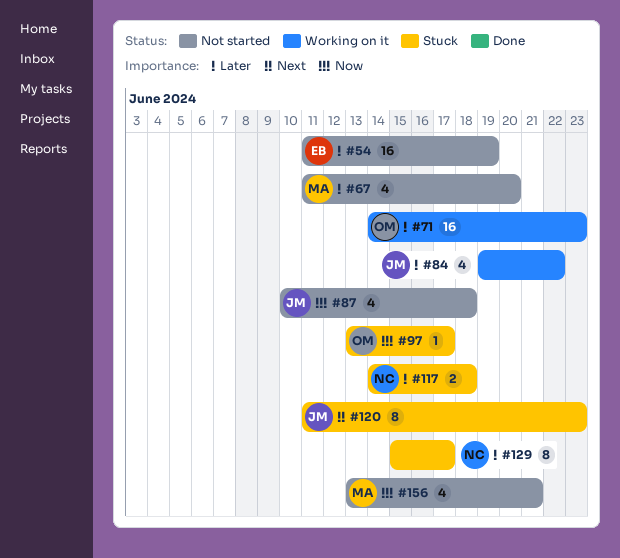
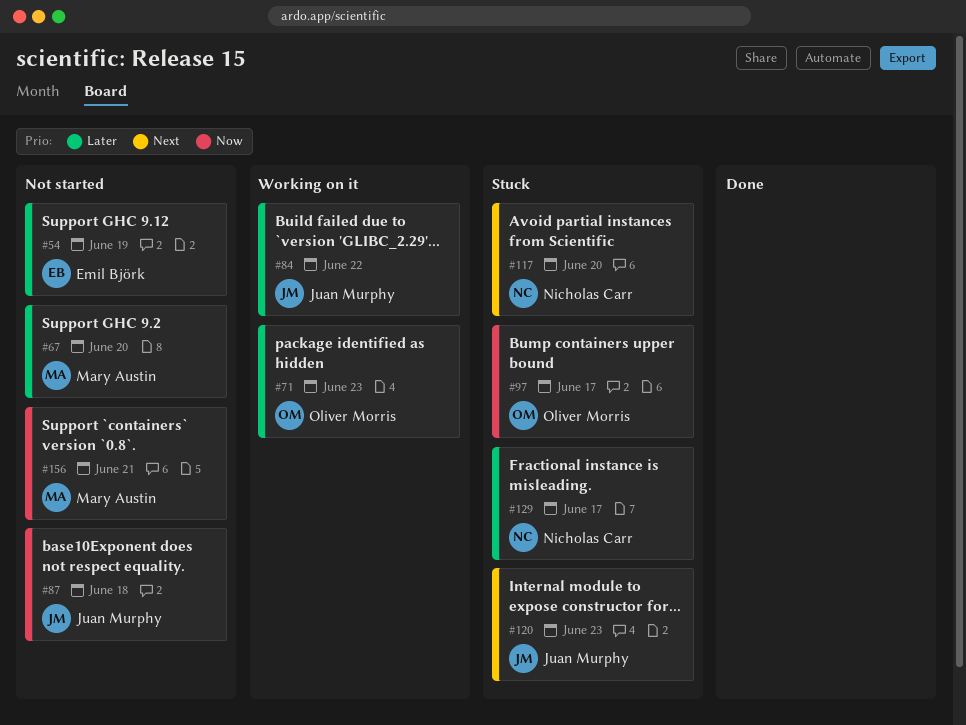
#117, priority: Later -> Next
#117, due: Jun 18 -> Jun 20

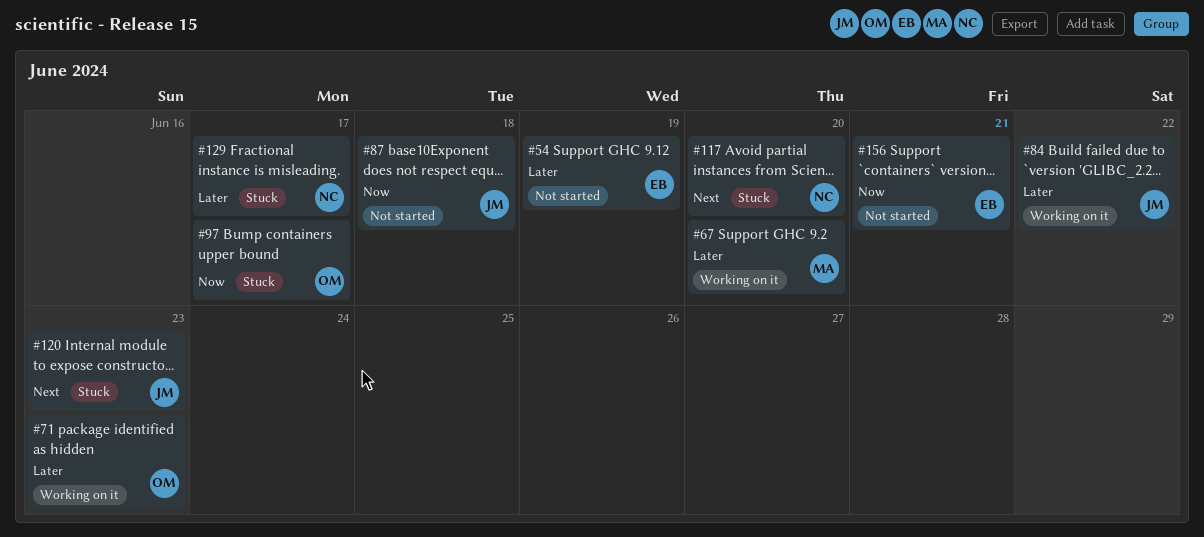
#67, status: Not started -> Working on it
#156, owner: Mary Austin -> Emil Björk

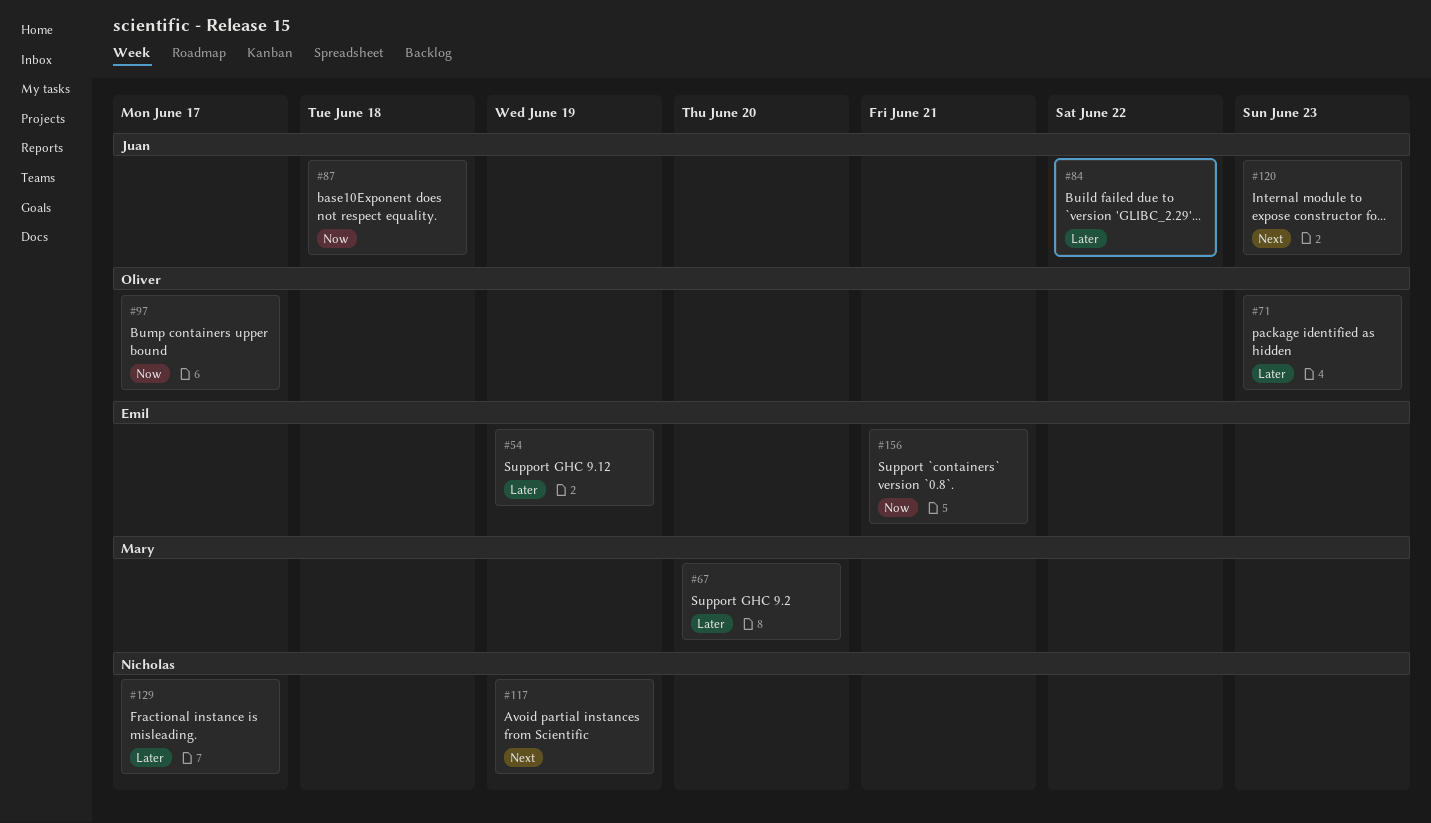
#117, due: Jun 20 -> Jun 19

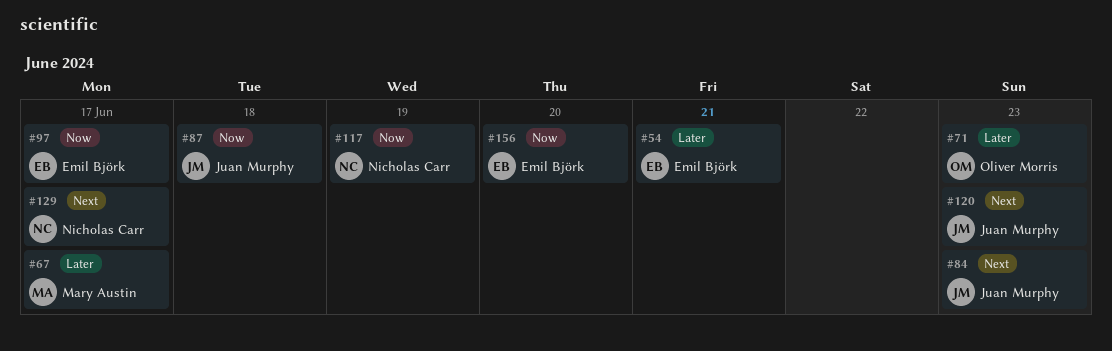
#54, due: Jun 19 -> Jun 21
#67, due: Jun 20 -> Jun 17
#84, priority: Later -> Next
#84, due: Jun 22 -> Jun 23
#97, owner: Oliver Morris -> Emil Björk
#117, priority: Next -> Now
#129, priority: Later -> Next
#156, due: Jun 21 -> Jun 20

